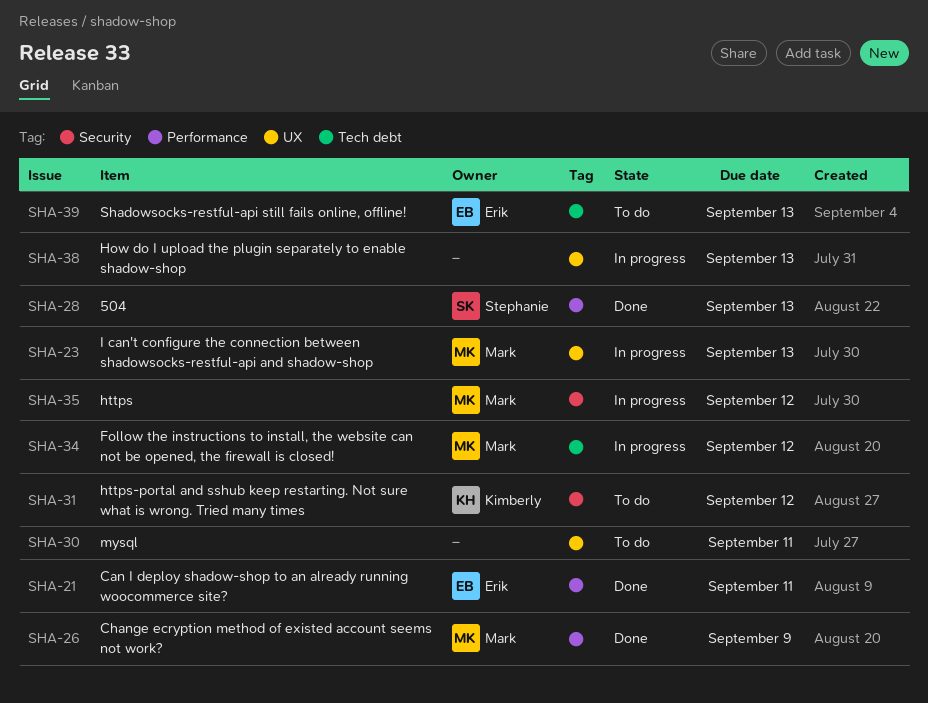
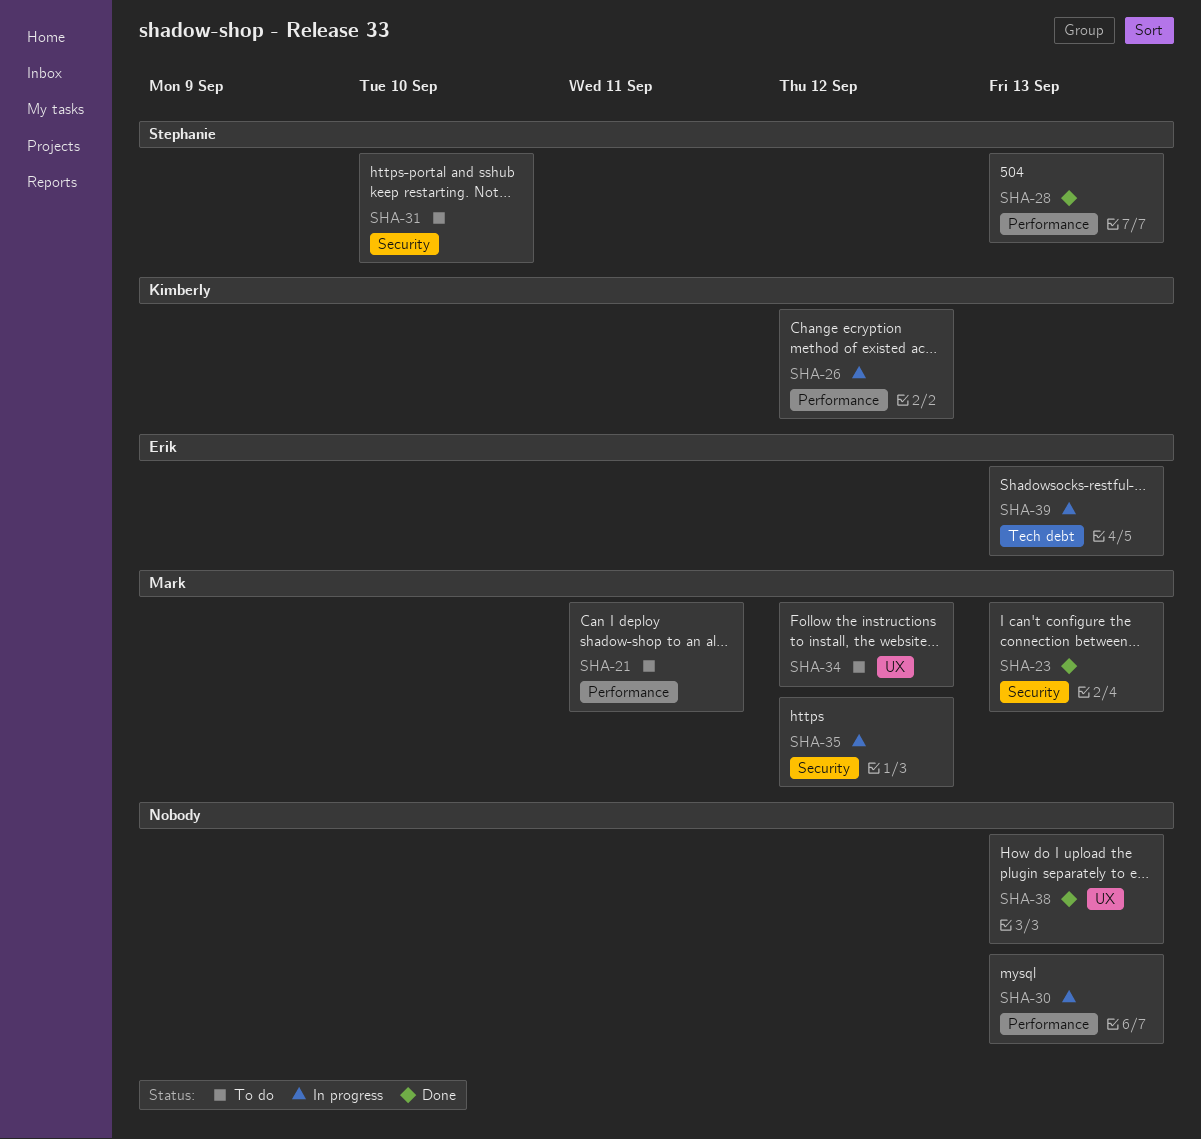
SHA-21, status: Done -> To do
SHA-21, owner: Erik -> Mark
SHA-23, status: In progress -> Done
SHA-23, label: UX -> Security
SHA-26, status: Done -> In progress
SHA-26, owner: Mark -> Kimberly
SHA-26, due: Sep 9 -> Sep 12
SHA-30, status: To do -> In progress
SHA-30, label: UX -> Performance
SHA-30, due: Sep 11 -> Sep 13
SHA-31, owner: Kimberly -> Stephanie
SHA-31, due: Sep 12 -> Sep 10
SHA-34, status: In progress -> To do
SHA-34, label: Tech debt -> UX
SHA-38, status: In progress -> Done
SHA-39, status: To do -> In progress

